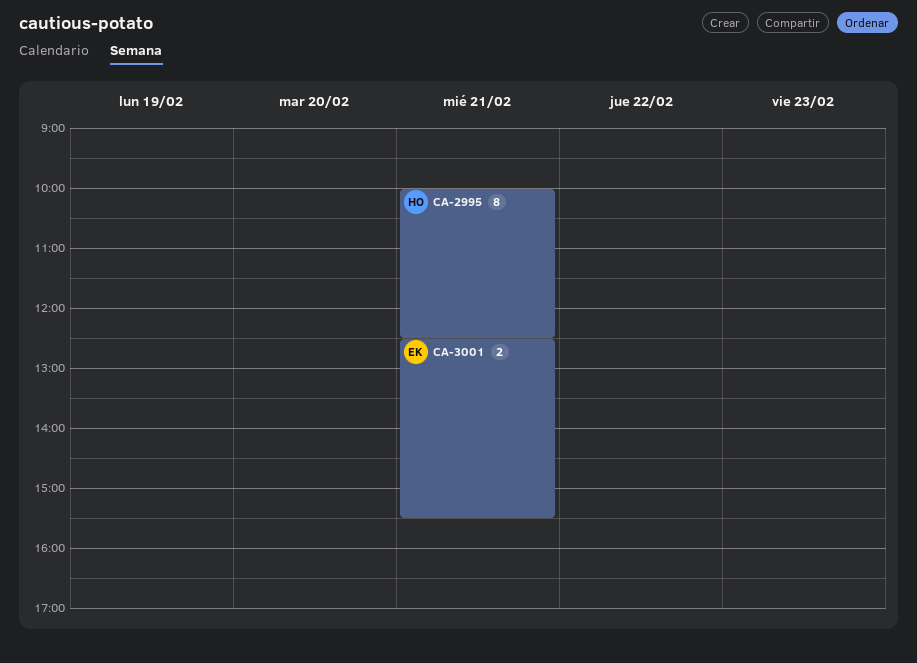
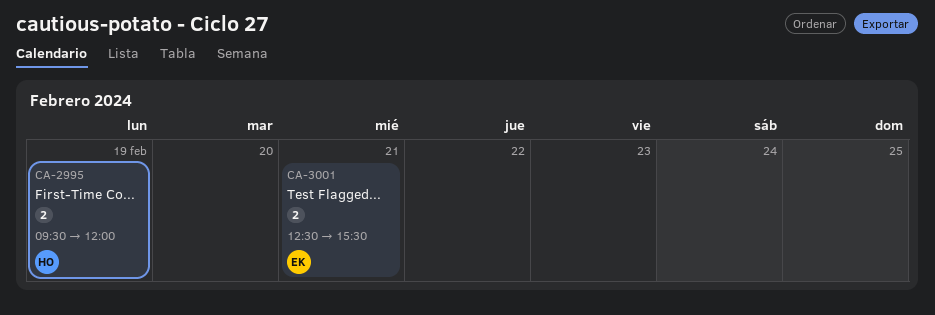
CA-2995, estimate: 8 -> 2
CA-2995, day: Feb 21 -> Feb 19
CA-2995, begins: 10:00 -> 09:30
CA-2995, ends: 12:30 -> 12:00

